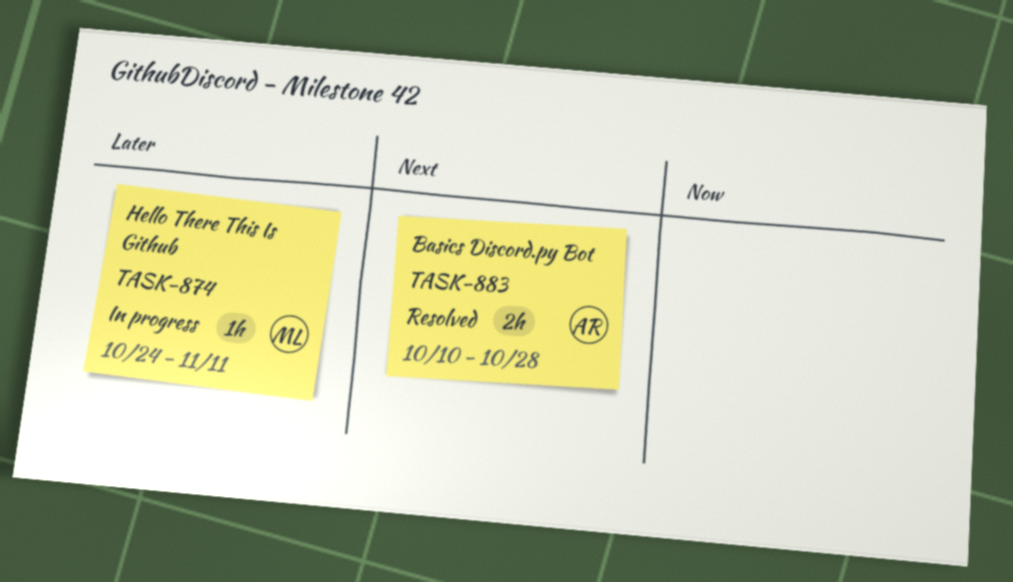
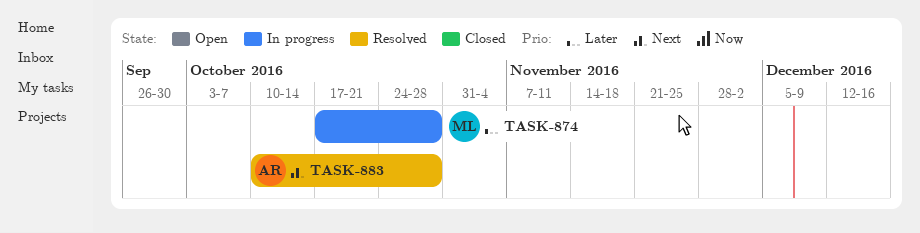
TASK-874, start: Oct 24 -> Oct 17
TASK-874, due: Nov 11 -> Oct 28

